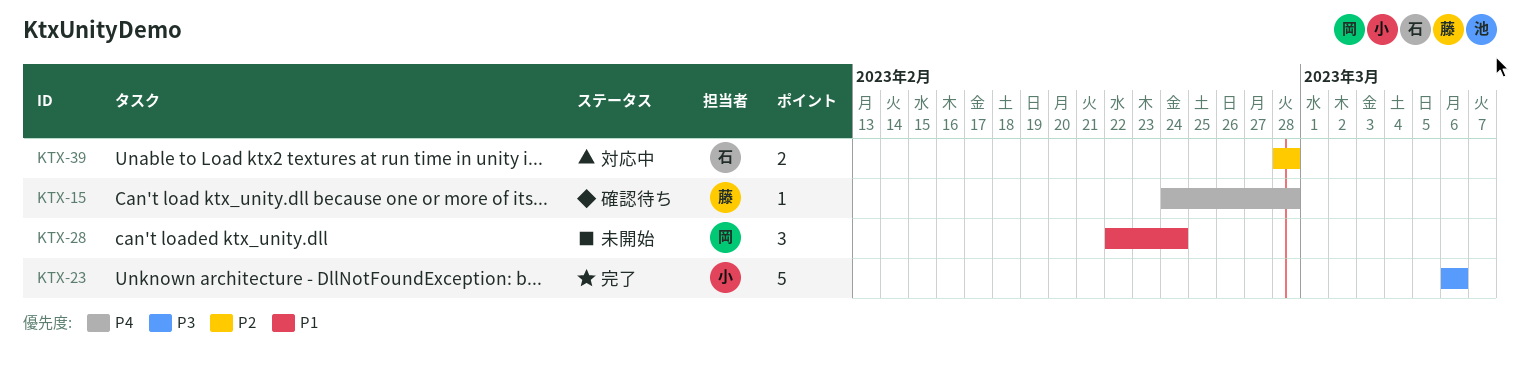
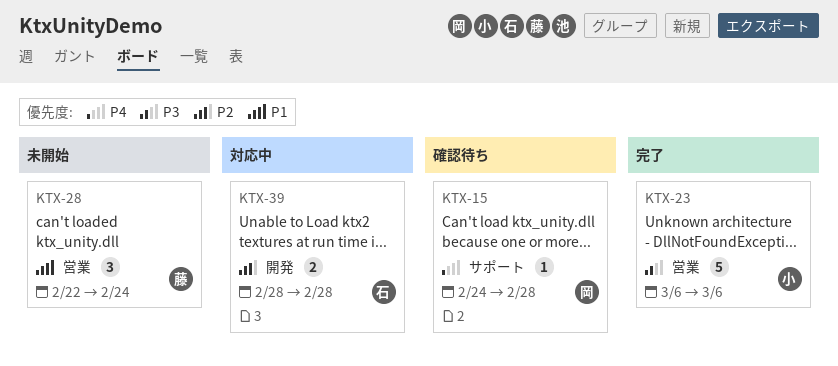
KTX-15, owner: 藤 -> 岡
KTX-28, owner: 岡 -> 藤

